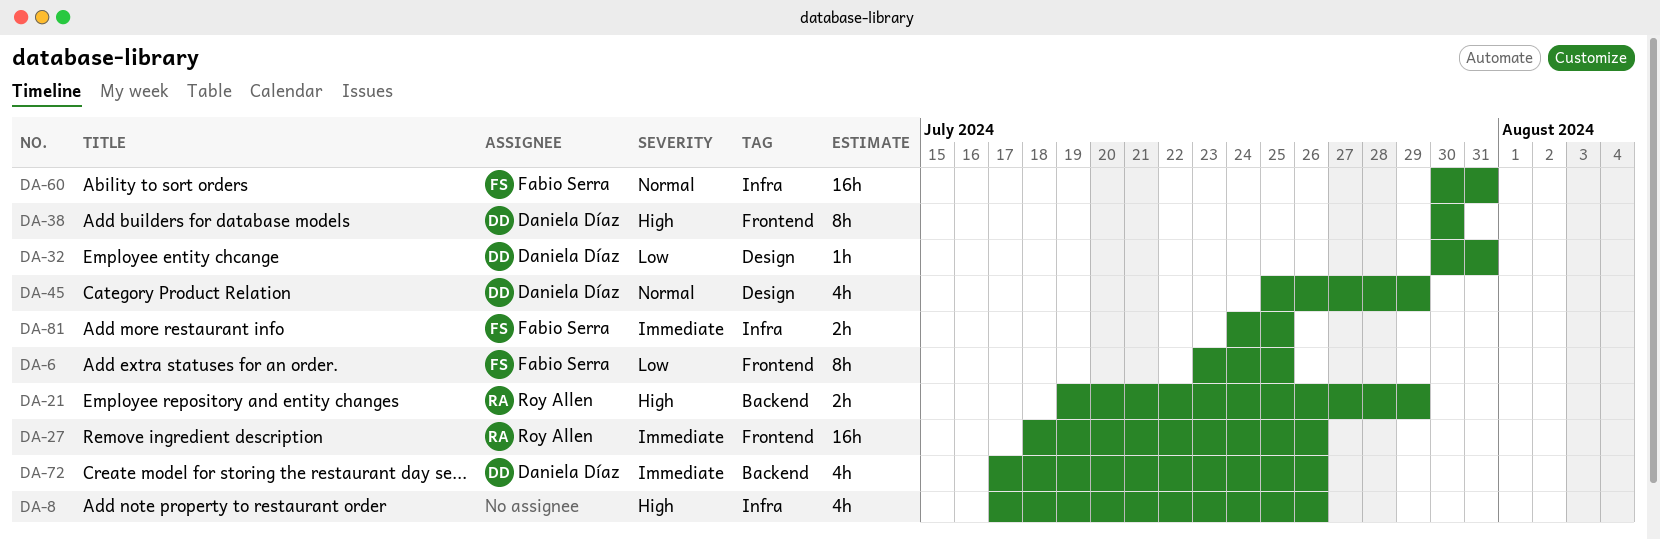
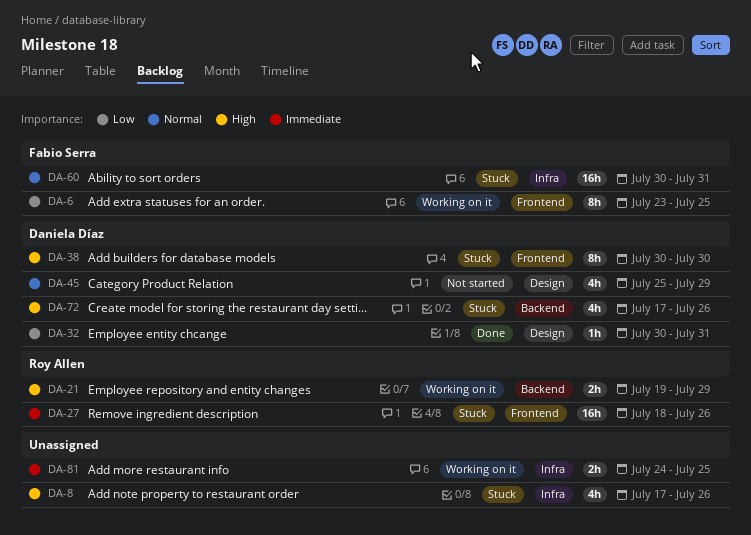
DA-72, priority: Immediate -> High
DA-81, owner: Fabio Serra -> none

